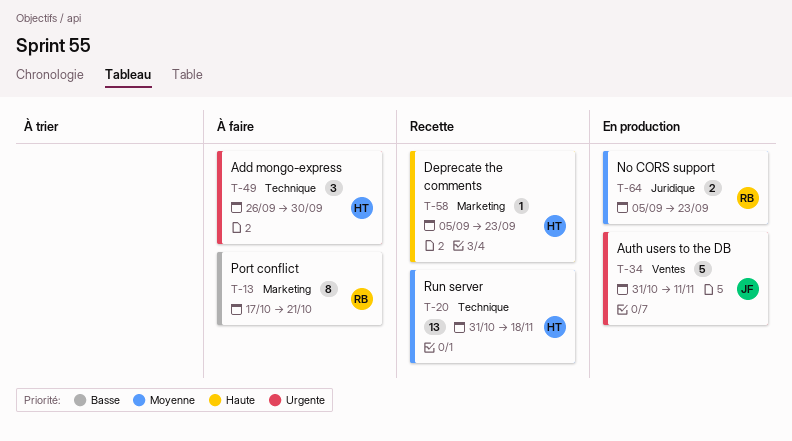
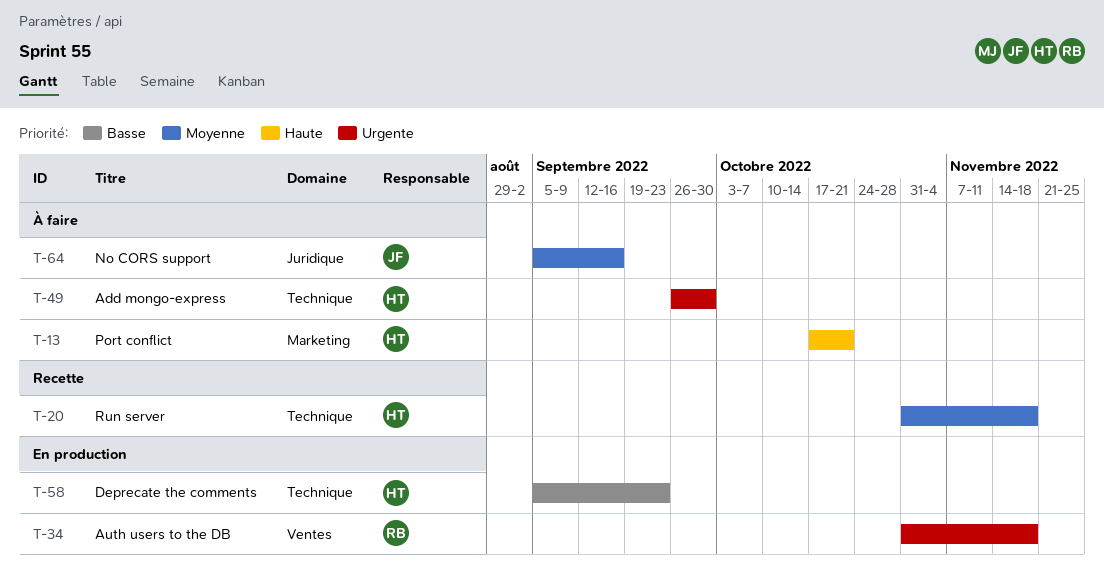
T-13, owner: RB -> HT
T-13, priority: Basse -> Haute
T-34, owner: JF -> RB
T-34, due: Nov 11 -> Nov 18
T-58, status: Recette -> En production
T-58, priority: Haute -> Basse
T-58, label: Marketing -> Technique
T-64, status: En production -> À faire
T-64, owner: RB -> JF
T-64, due: Sep 23 -> Sep 16

